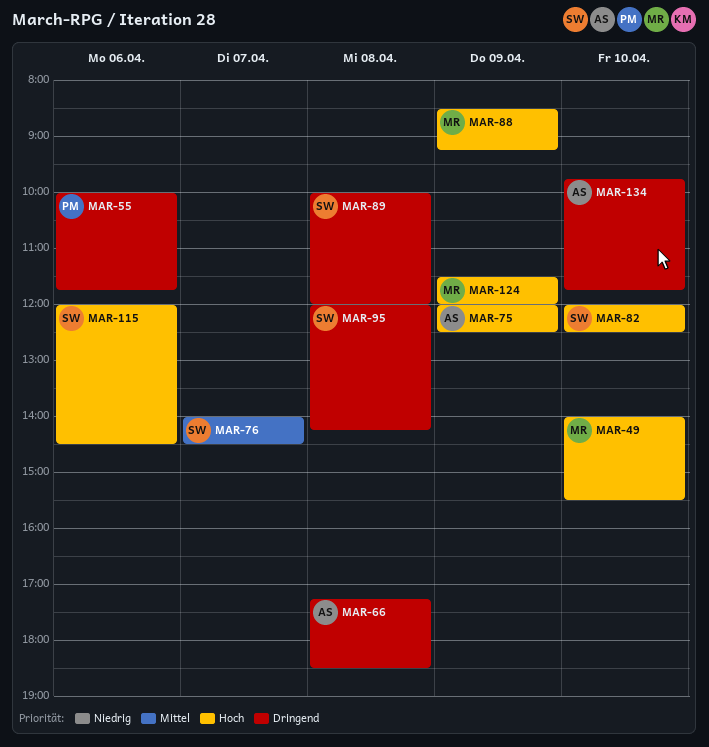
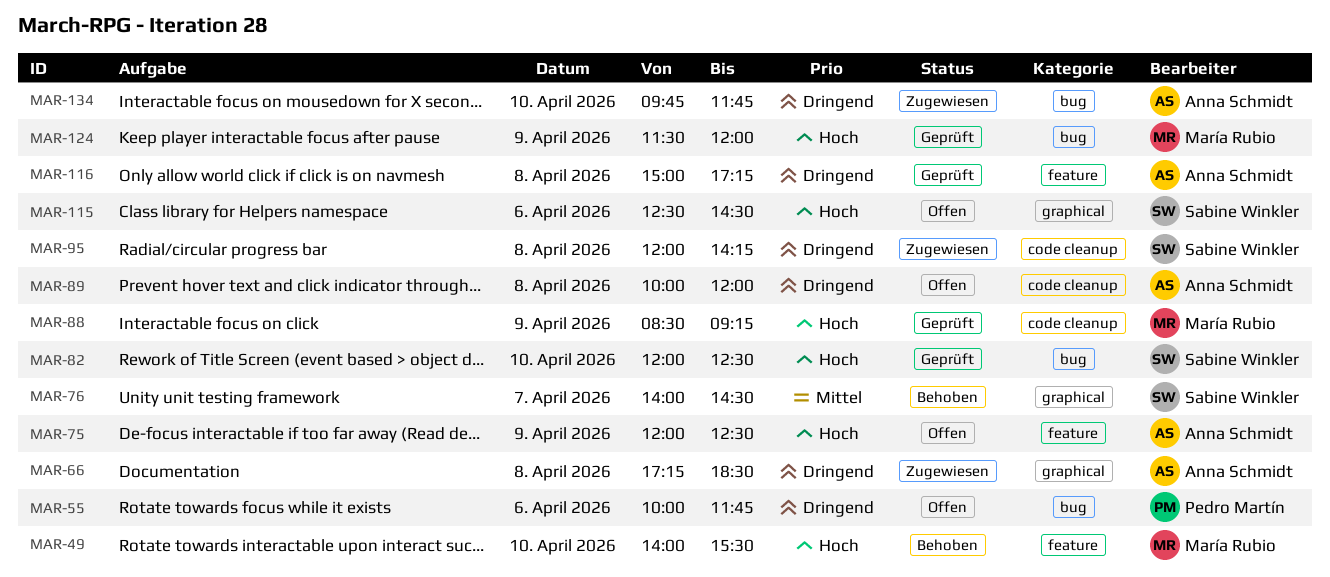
MAR-89, owner: Sabine Winkler -> Anna Schmidt
MAR-115, begins: 12:00 -> 12:30
MAR-116: none -> present

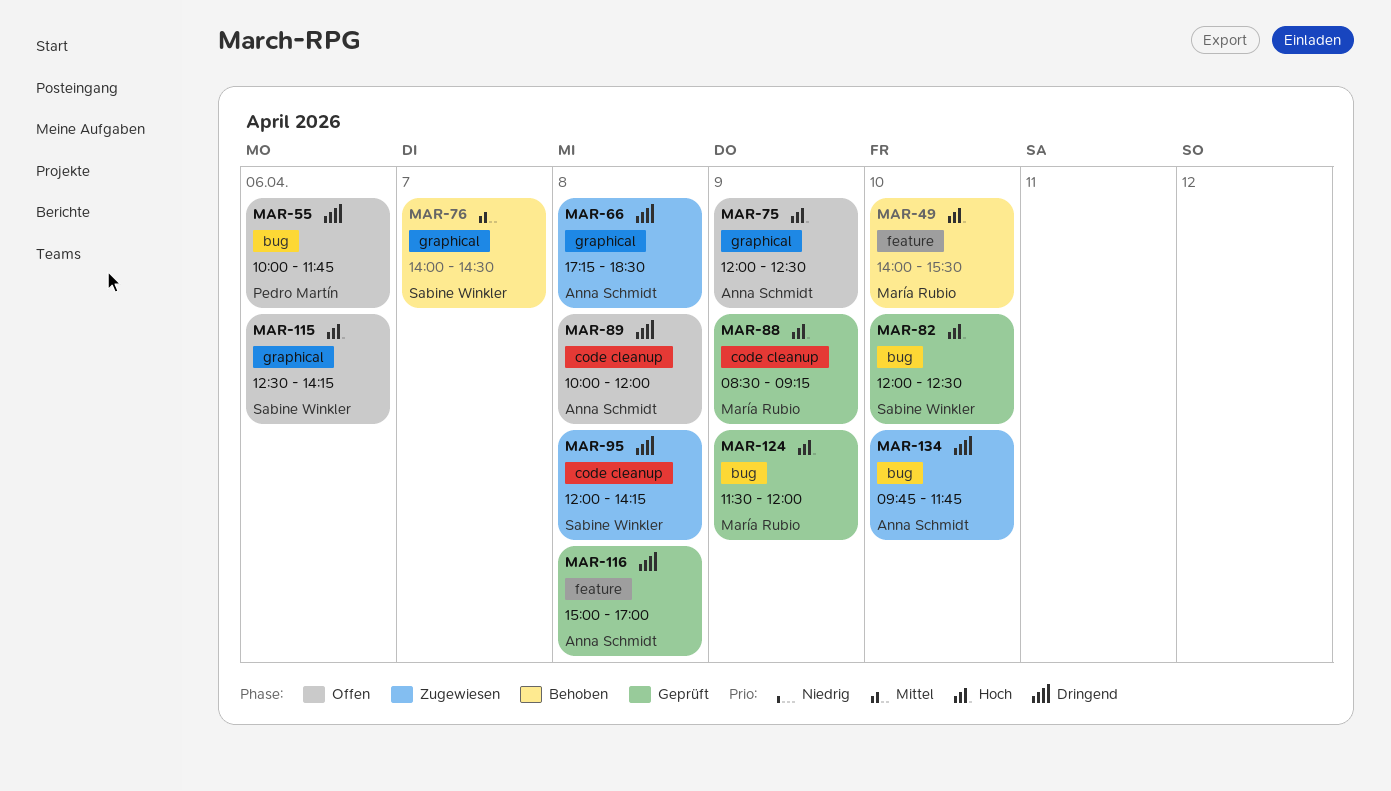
MAR-75, label: feature -> graphical
MAR-115, ends: 14:30 -> 14:15
MAR-116, ends: 17:15 -> 17:00

